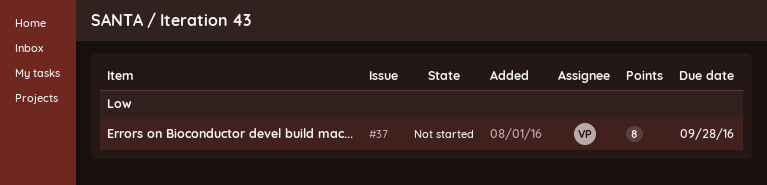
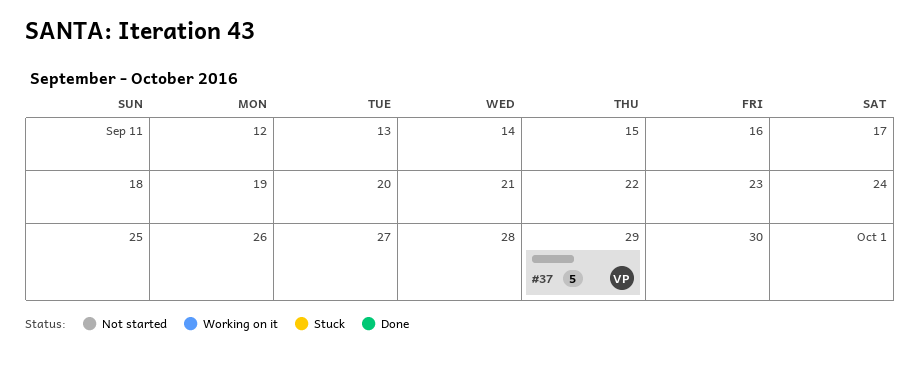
#37, estimate: 8 -> 5
#37, due: Sep 28 -> Sep 29

